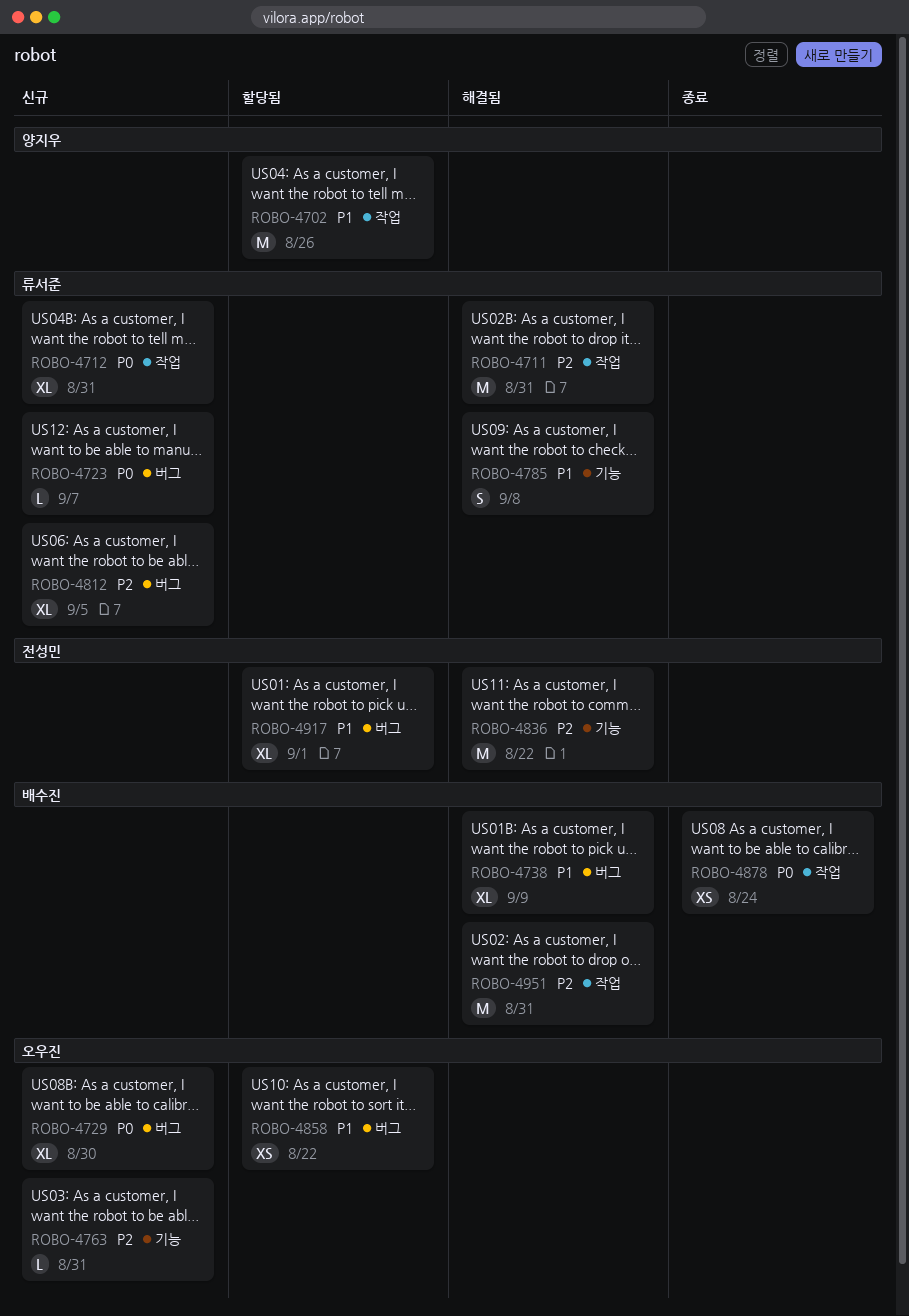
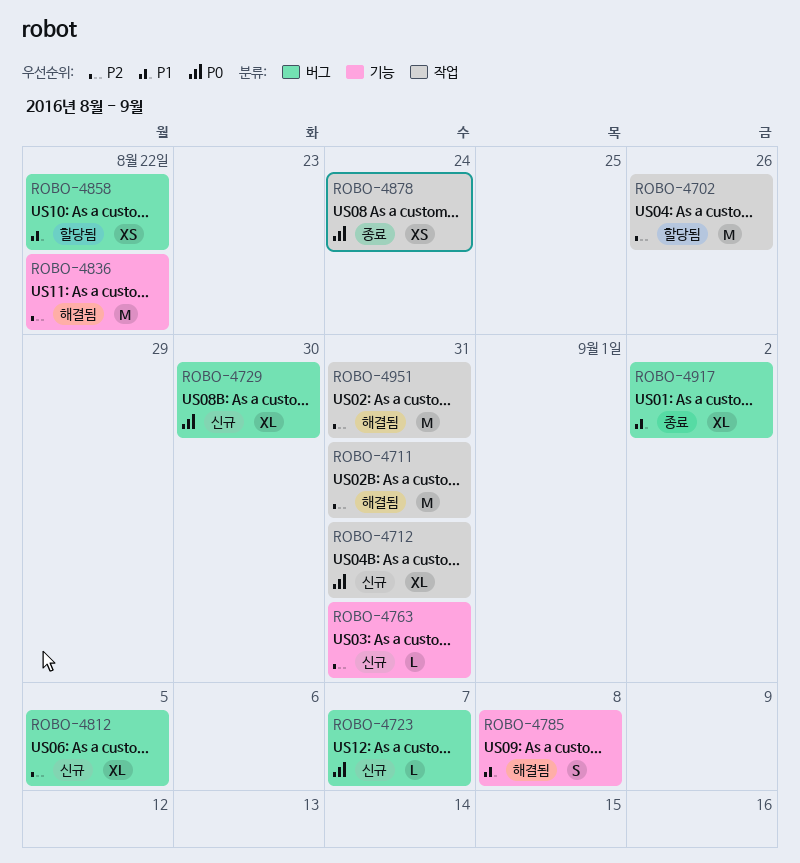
ROBO-4702, priority: P1 -> P2
ROBO-4738: present -> none
ROBO-4917, status: 할당됨 -> 종료
ROBO-4917, due: Sep 1 -> Sep 2

